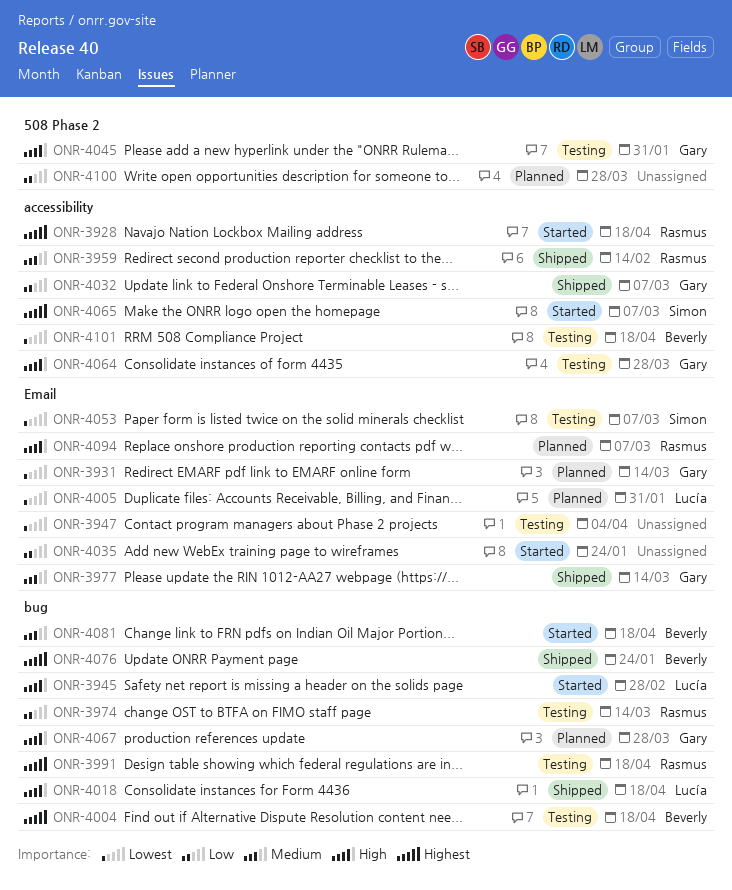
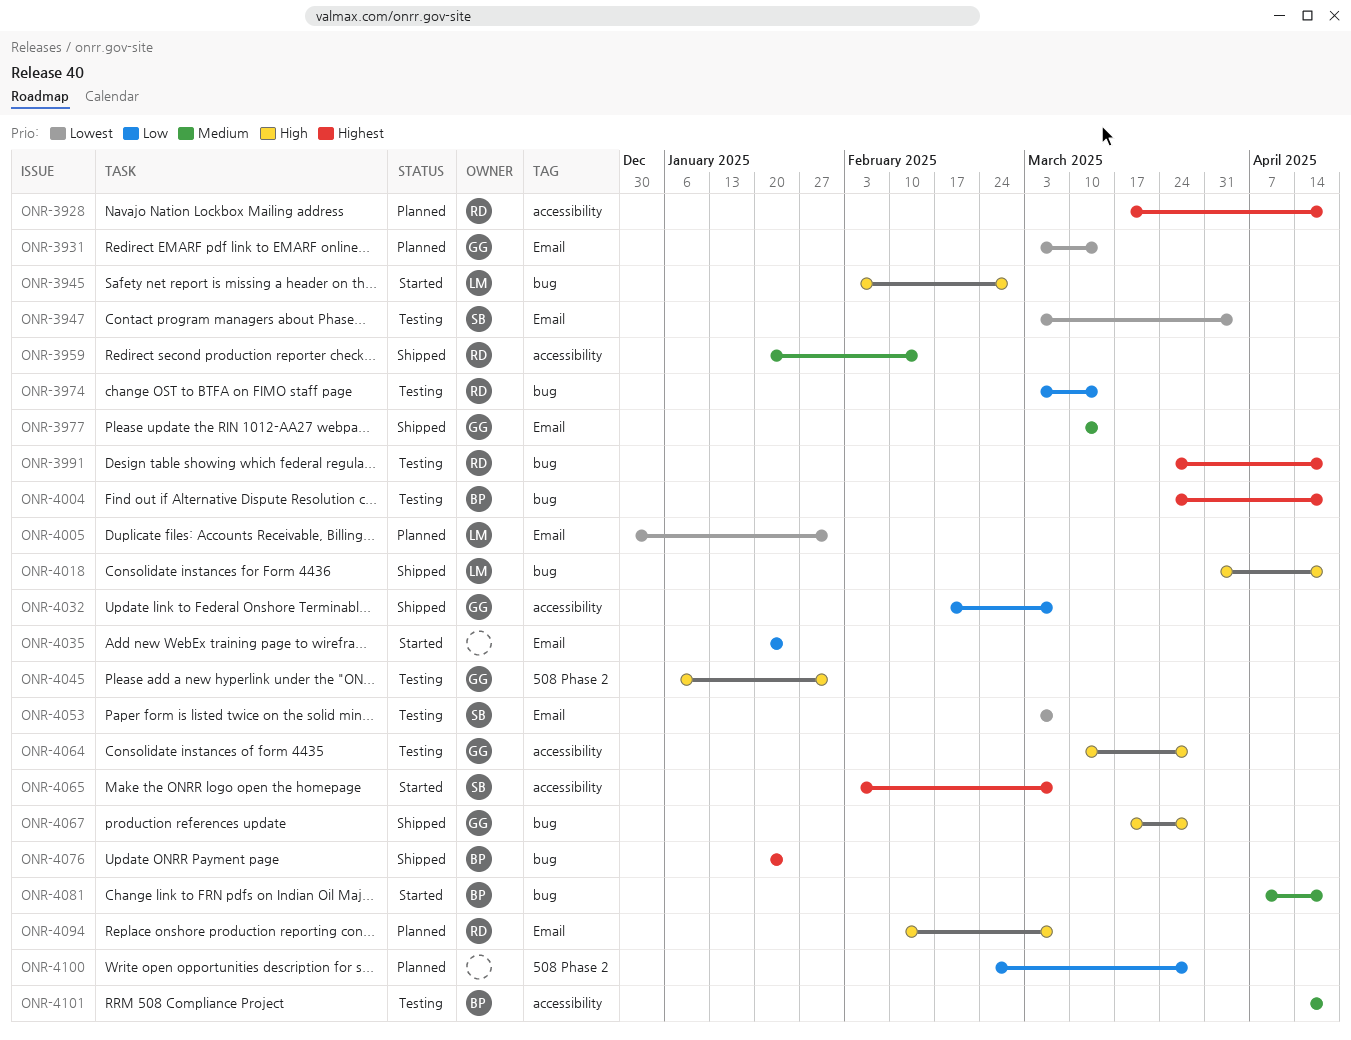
ONR-3928, status: Started -> Planned
ONR-3947, owner: none -> Simon
ONR-4067, status: Planned -> Shipped
ONR-4101, priority: Lowest -> Medium

